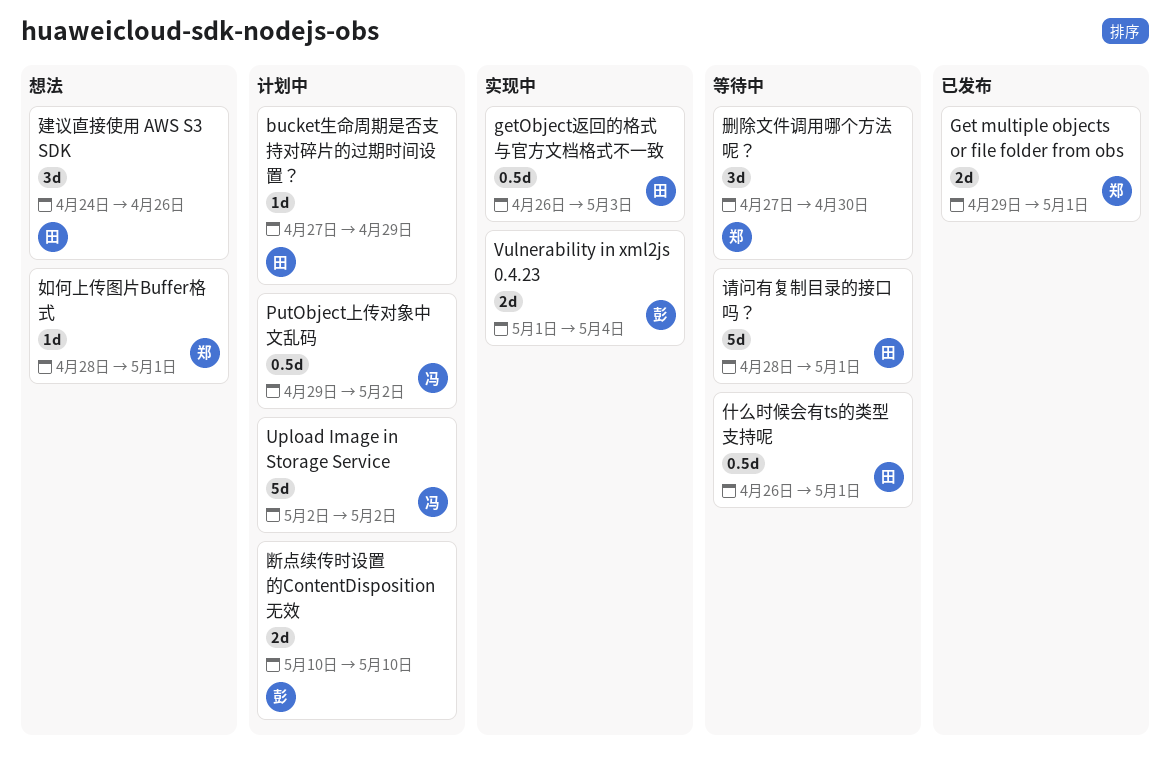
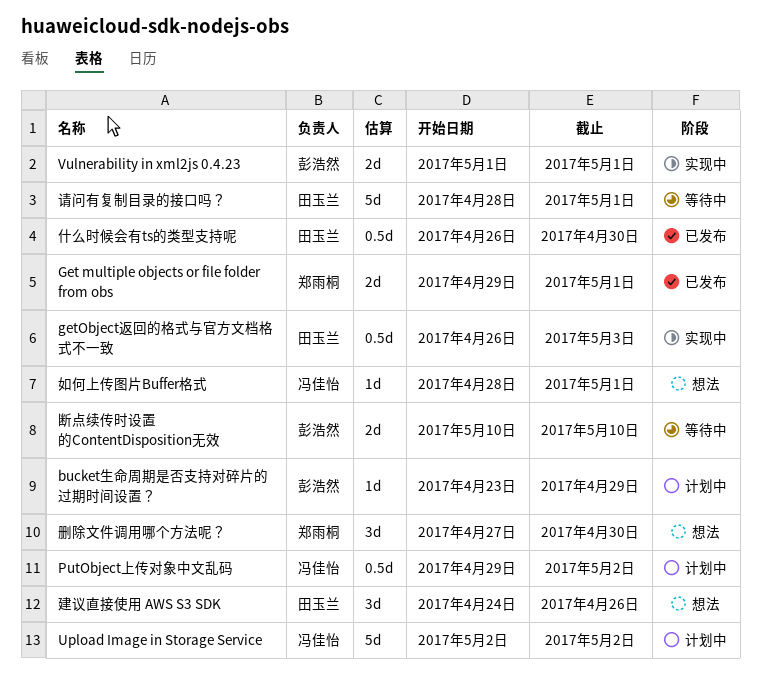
bucket生命周期是否支持对碎片的过期时间设置？, owner: 田玉兰 -> 彭浩然
bucket生命周期是否支持对碎片的过期时间设置？, start: Apr 27 -> Apr 23
Vulnerability in xml2js 0.4.23, due: May 4 -> May 1
什么时候会有ts的类型支持呢, status: 等待中 -> 已发布
什么时候会有ts的类型支持呢, due: May 1 -> Apr 30
删除文件调用哪个方法呢？, status: 等待中 -> 想法
如何上传图片Buffer格式, owner: 郑雨桐 -> 冯佳怡
断点续传时设置的ContentDisposition无效, status: 计划中 -> 等待中

